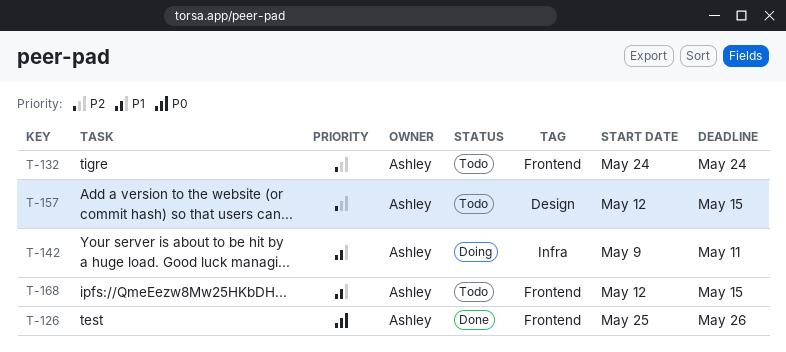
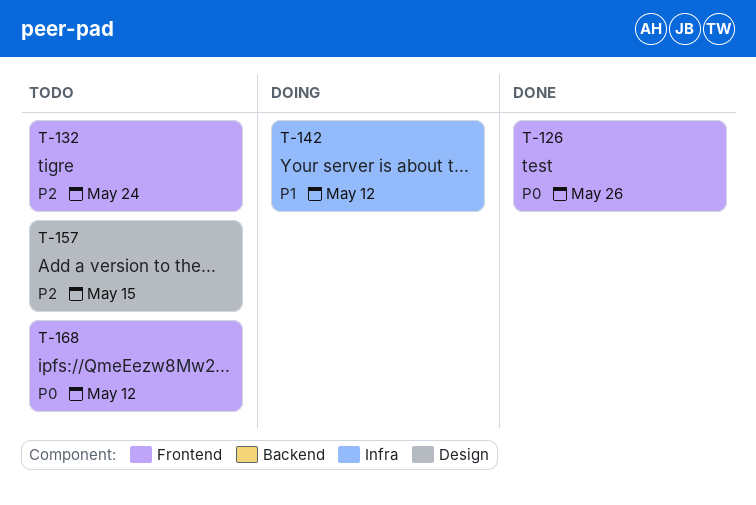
T-142, due: May 11 -> May 12
T-168, priority: P1 -> P0
T-168, due: May 15 -> May 12

